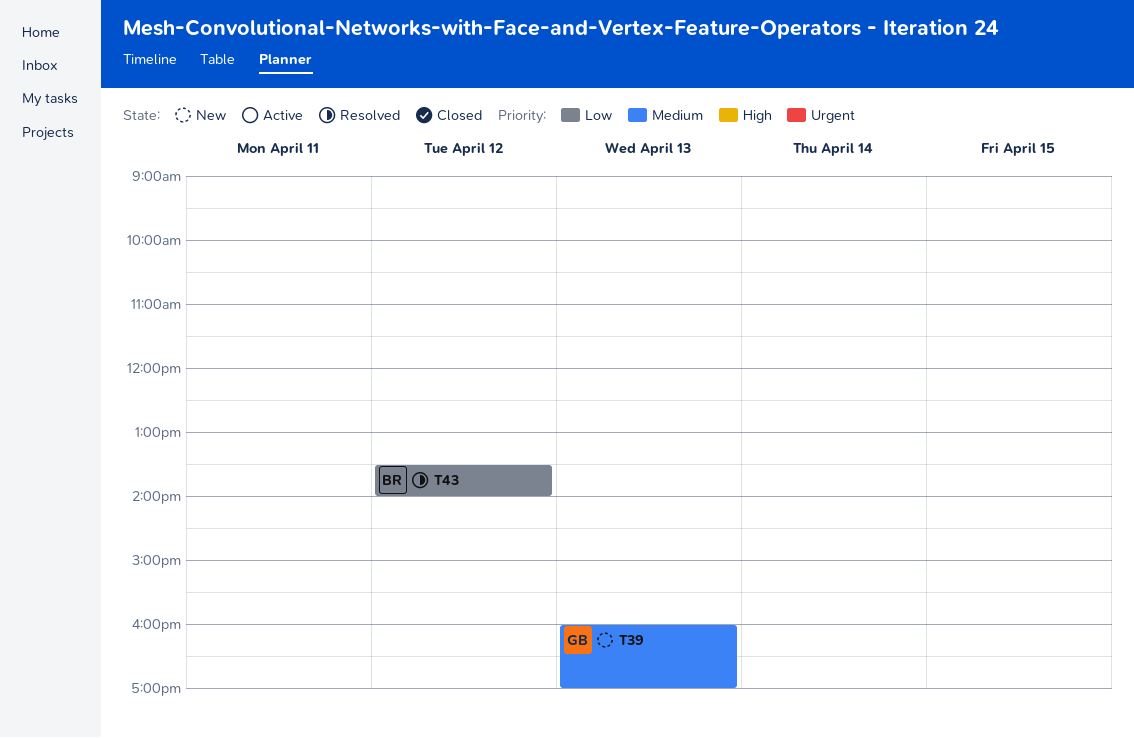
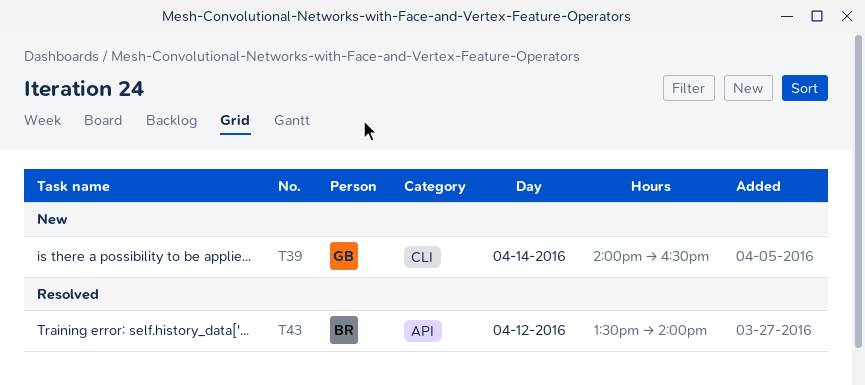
T39, day: Apr 13 -> Apr 14
T39, begins: 16:00 -> 14:00
T39, ends: 17:00 -> 16:30

